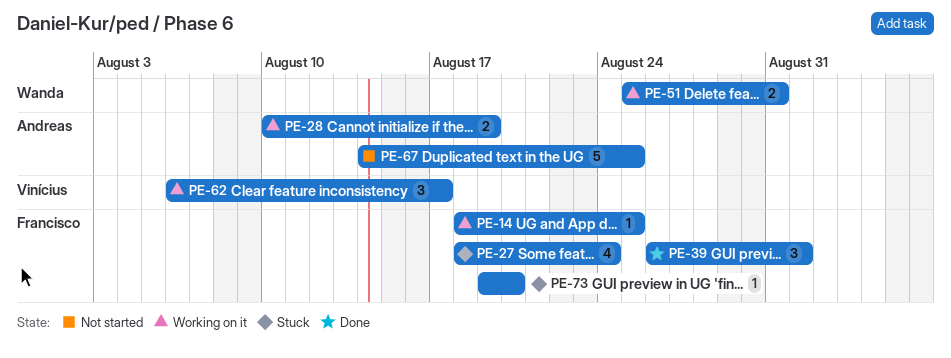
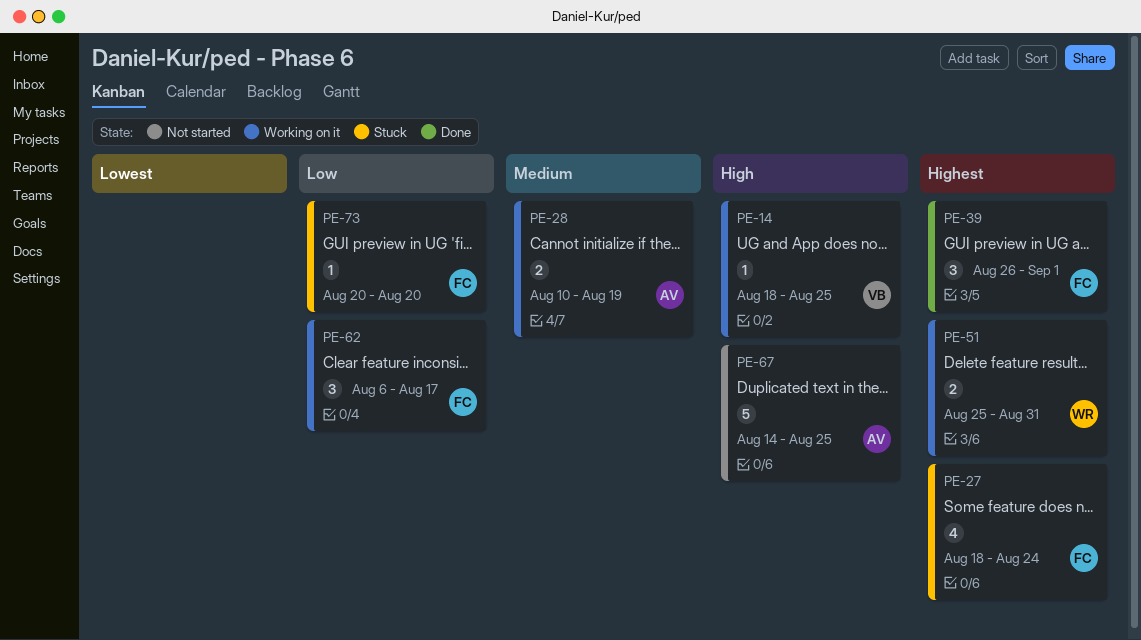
PE-14, owner: Francisco -> Vinícius
PE-62, owner: Vinícius -> Francisco
PE-73, start: Aug 19 -> Aug 20

